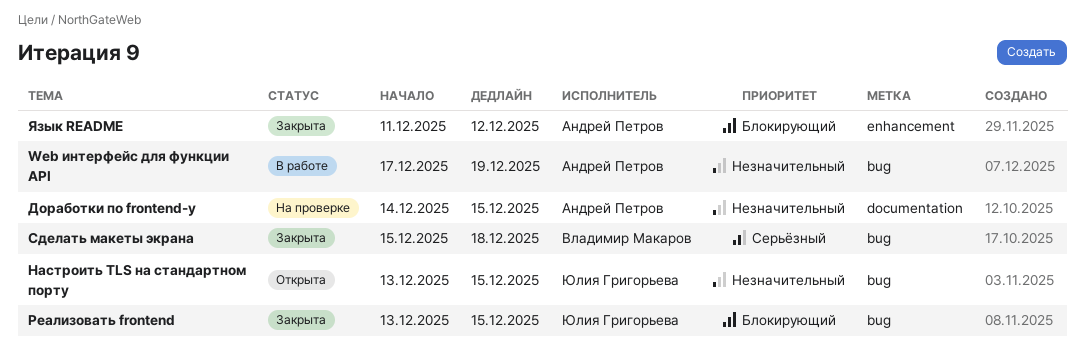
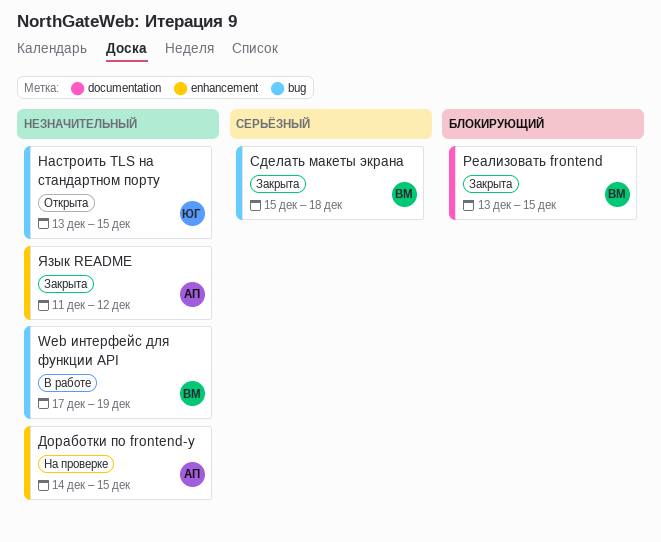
Web интерфейс для функции API, owner: Андрей Петров -> Владимир Макаров
Доработки по frontend-у, label: documentation -> enhancement
Реализовать frontend, owner: Юлия Григорьева -> Владимир Макаров
Реализовать frontend, label: bug -> documentation
Язык README, priority: Блокирующий -> Незначительный

